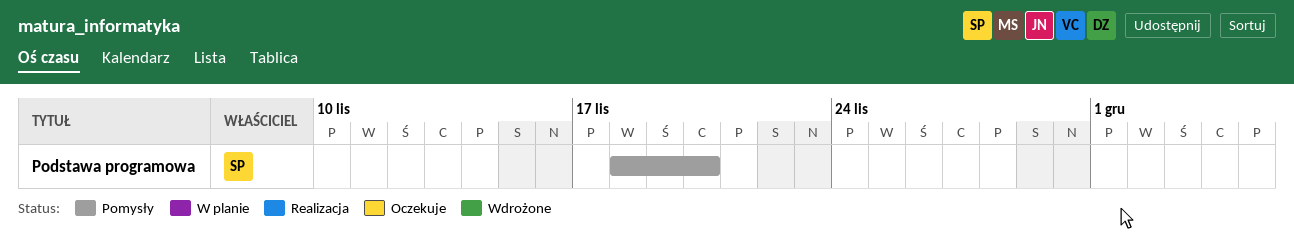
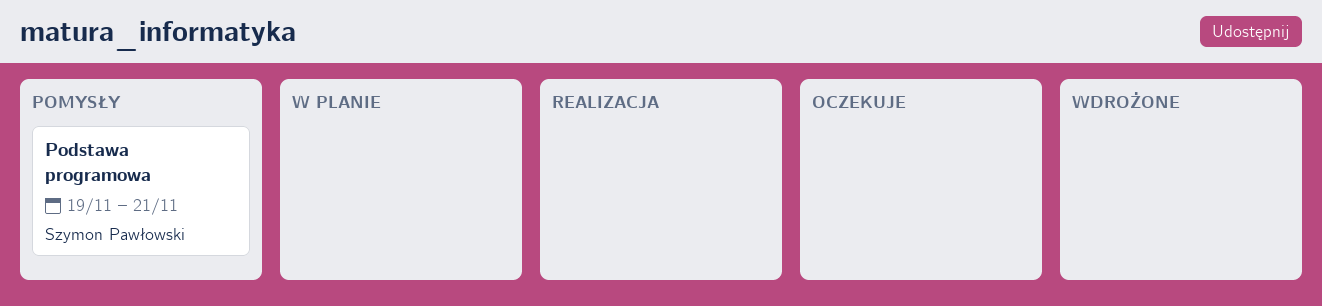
Podstawa programowa, start: Nov 18 -> Nov 19
Podstawa programowa, due: Nov 20 -> Nov 21

